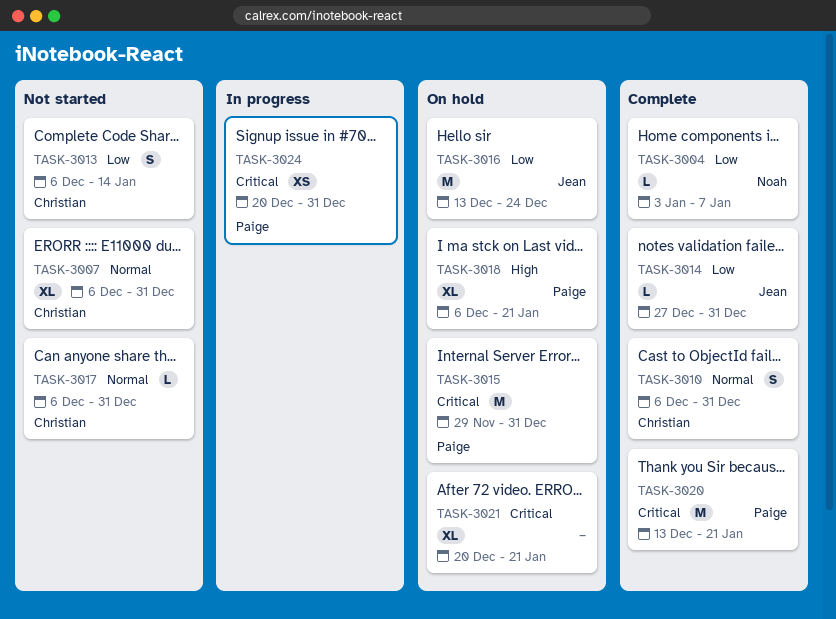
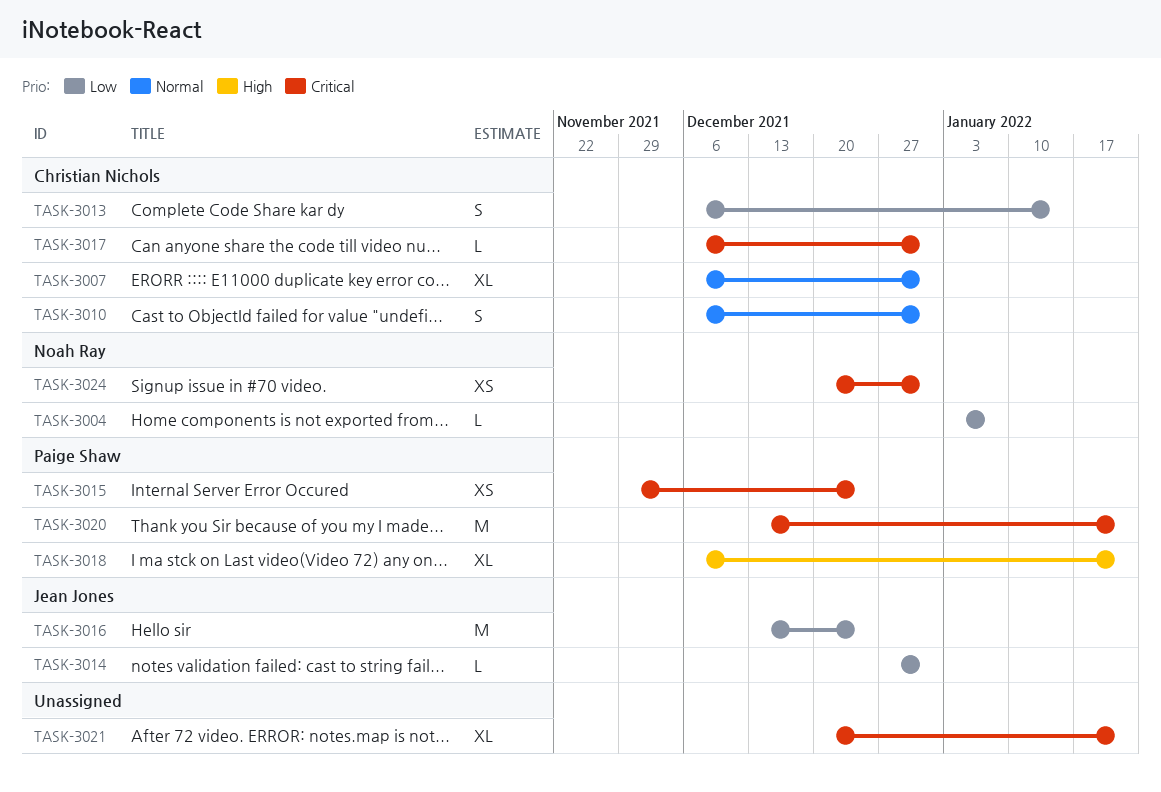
TASK-3015, estimate: M -> XS
TASK-3015, due: Dec 31 -> Dec 24
TASK-3017, priority: Normal -> Critical
TASK-3024, owner: Paige Shaw -> Noah Ray

